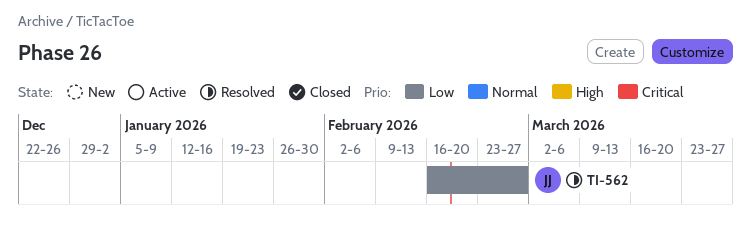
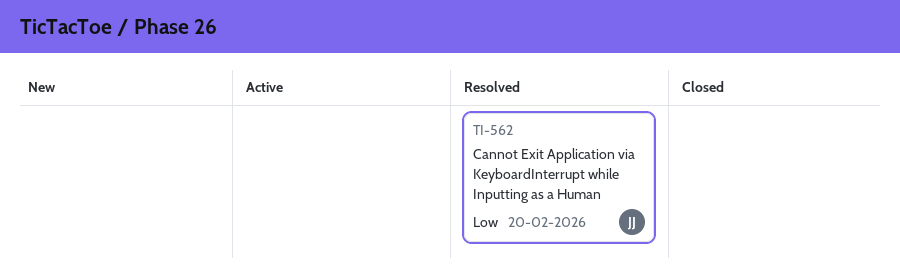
TI-562, due: Feb 27 -> Feb 20

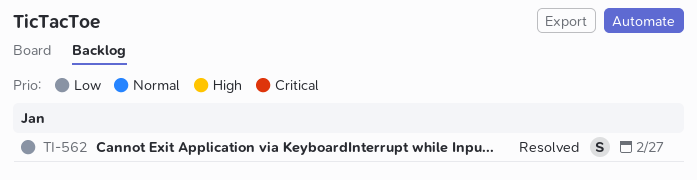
TI-562, due: Feb 20 -> Feb 27

